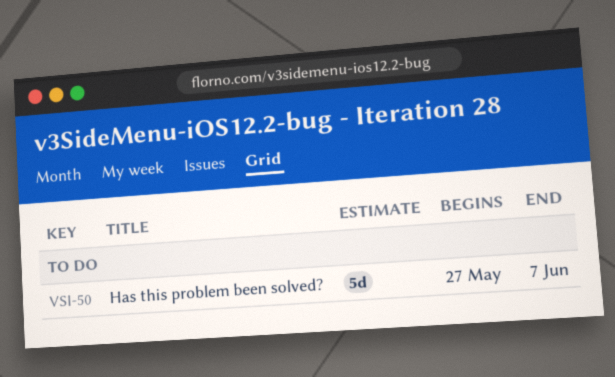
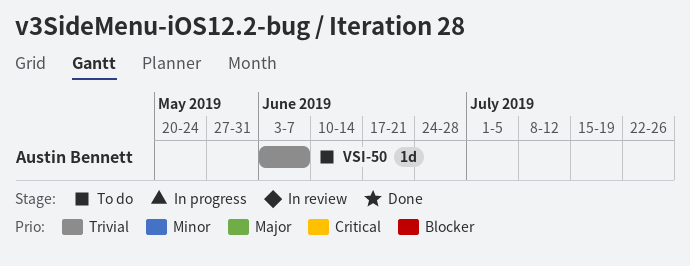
VSI-50, estimate: 5d -> 1d
VSI-50, start: May 27 -> Jun 3

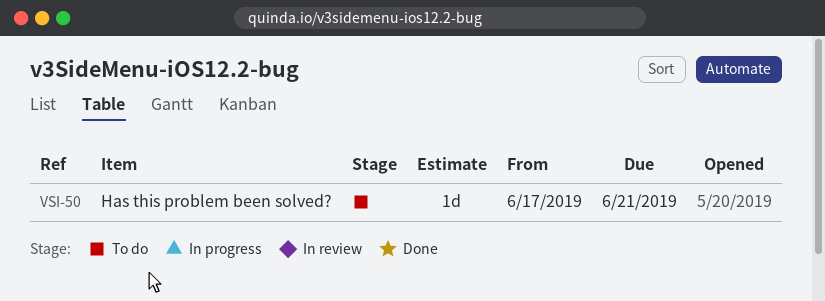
VSI-50, start: Jun 3 -> Jun 17
VSI-50, due: Jun 7 -> Jun 21

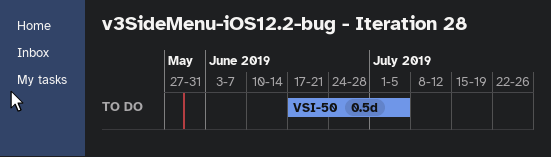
VSI-50, estimate: 1d -> 0.5d
VSI-50, due: Jun 21 -> Jul 5

